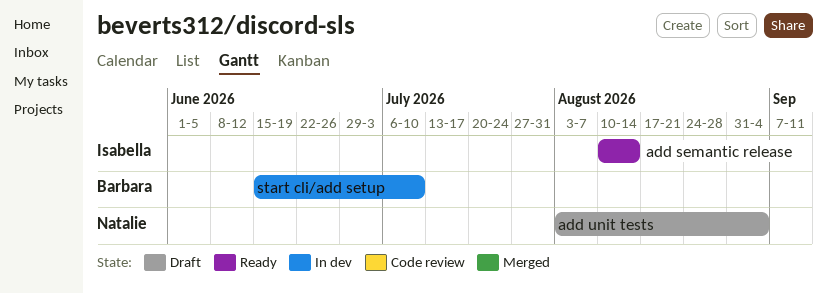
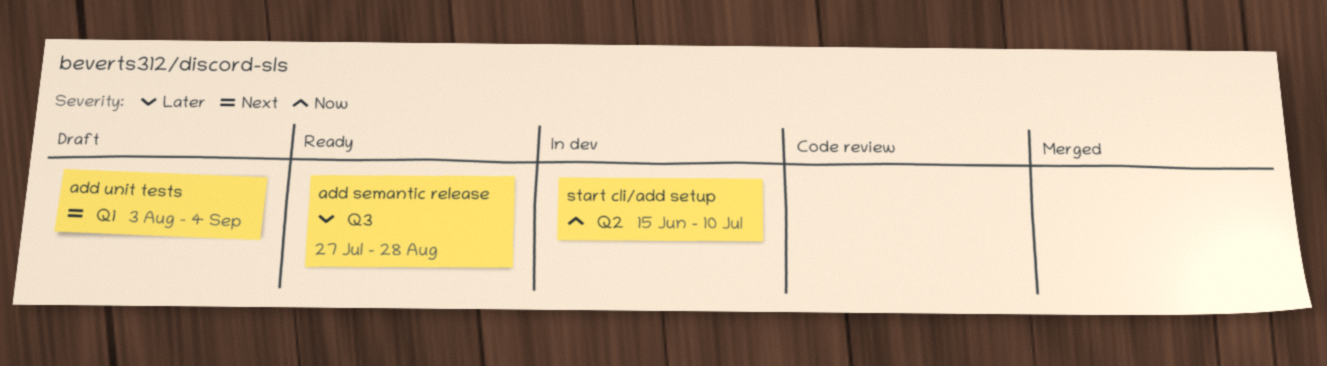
add semantic release, start: Aug 10 -> Jul 27
add semantic release, due: Aug 14 -> Aug 28

